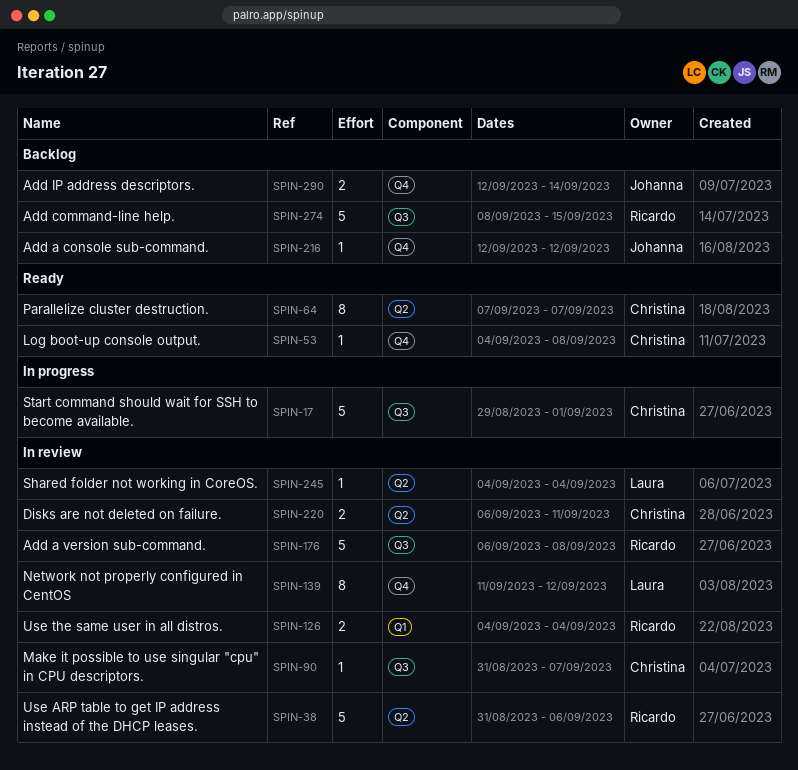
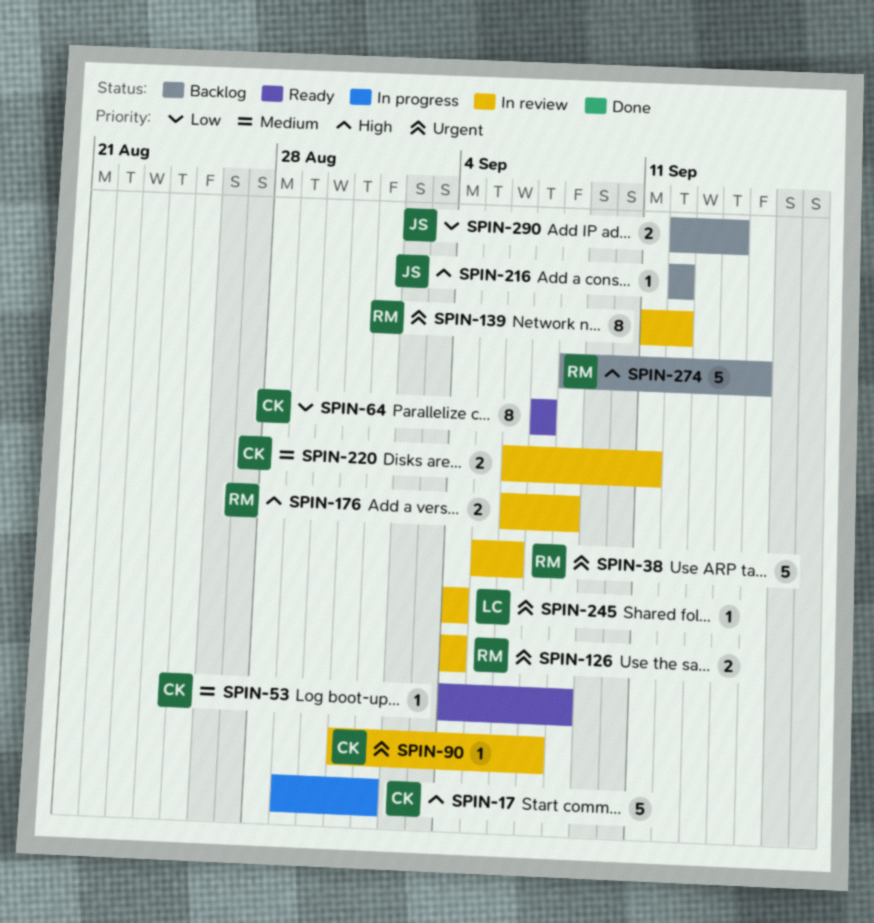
SPIN-38, start: Aug 31 -> Sep 5
SPIN-139, owner: Laura -> Ricardo
SPIN-176, estimate: 5 -> 2

